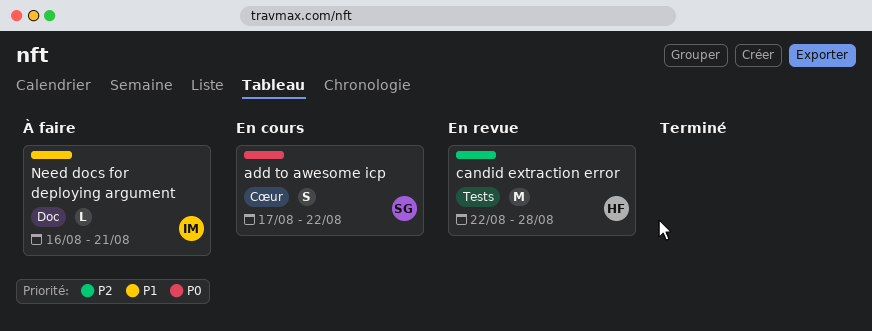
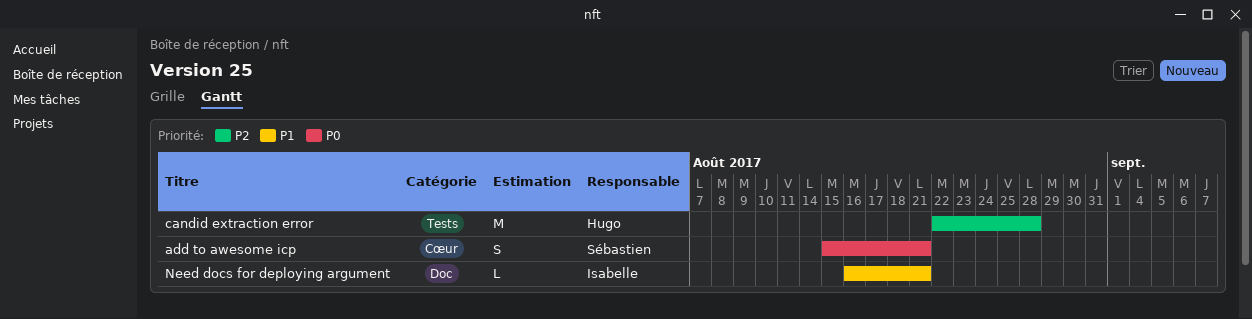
add to awesome icp, start: Aug 17 -> Aug 15
add to awesome icp, due: Aug 22 -> Aug 21

